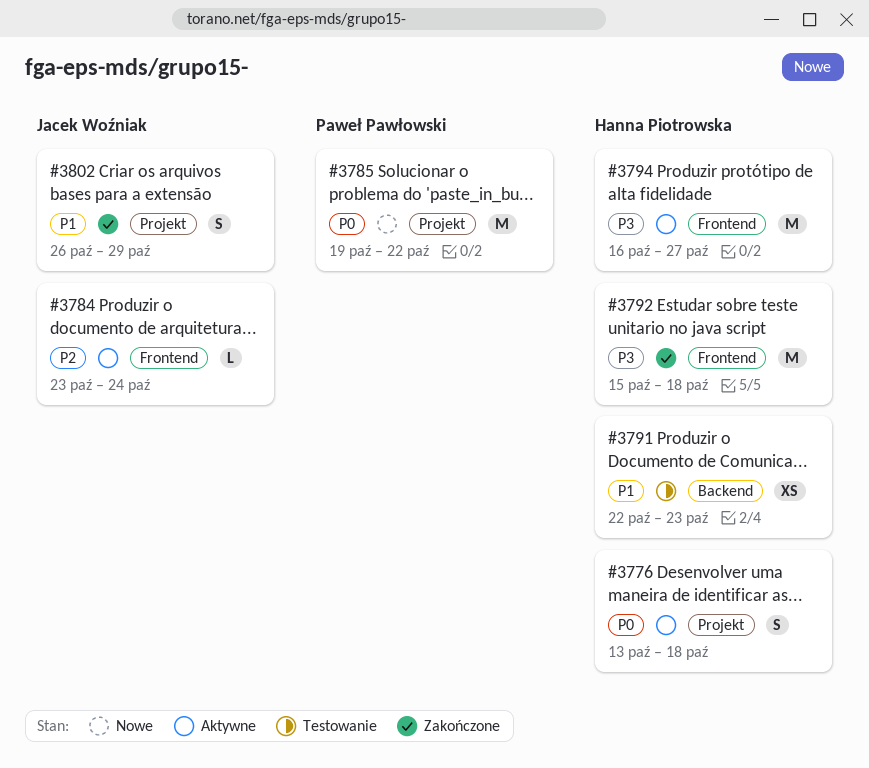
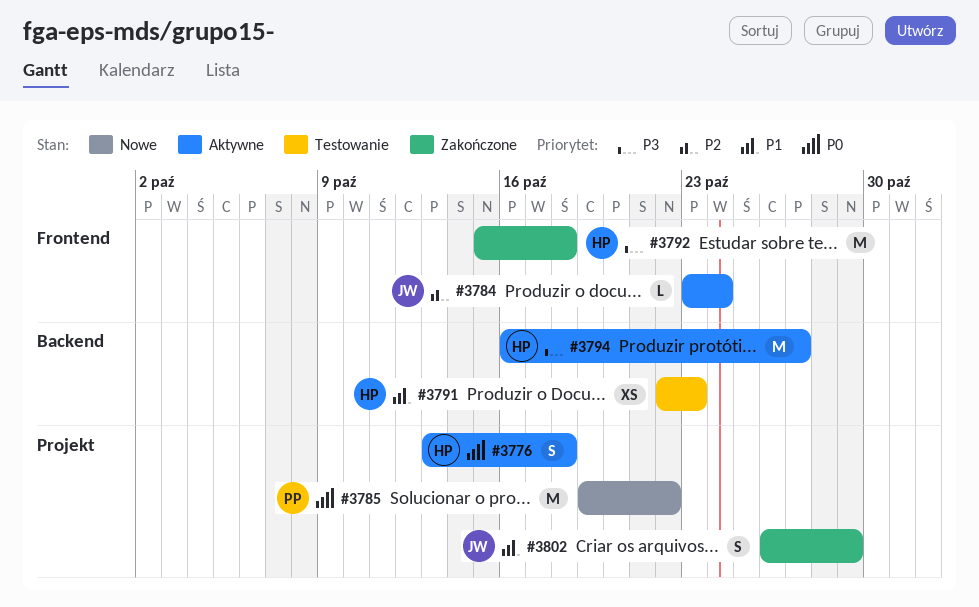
#3794, label: Frontend -> Backend

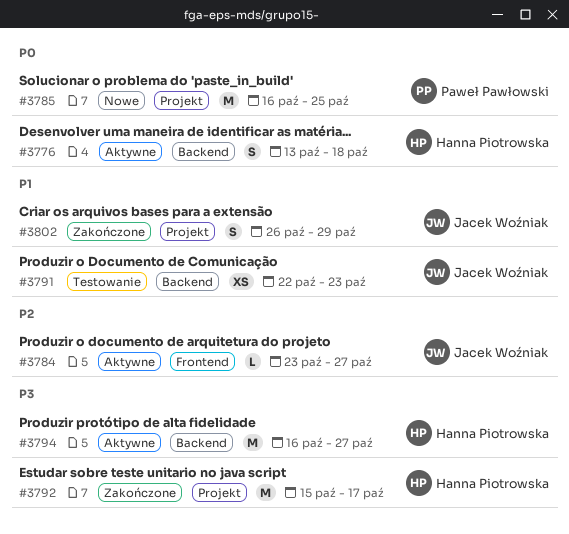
#3776, label: Projekt -> Backend
#3784, due: Oct 24 -> Oct 27
#3785, start: Oct 19 -> Oct 16
#3785, due: Oct 22 -> Oct 25
#3791, owner: Hanna Piotrowska -> Jacek Woźniak
#3792, label: Frontend -> Projekt
#3792, due: Oct 18 -> Oct 17

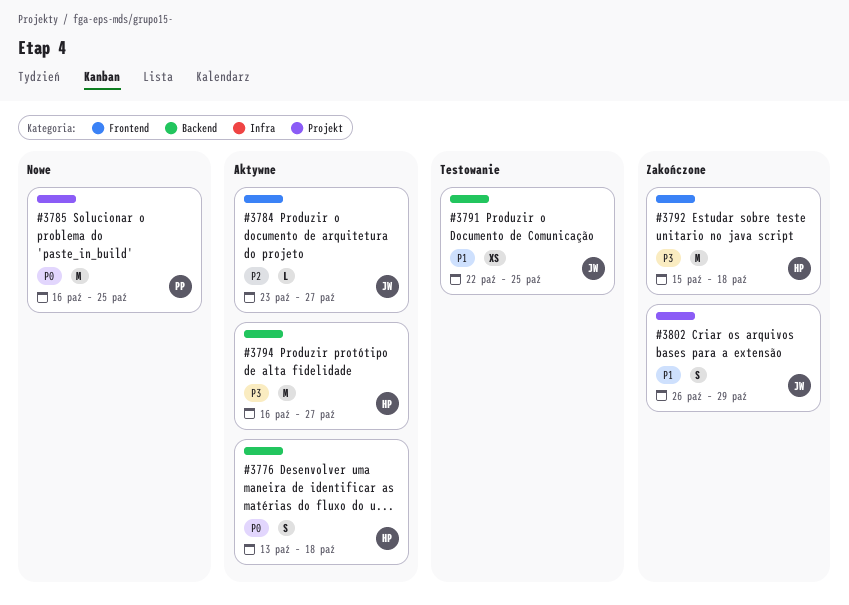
#3791, due: Oct 23 -> Oct 25
#3792, label: Projekt -> Frontend
#3792, due: Oct 17 -> Oct 18

